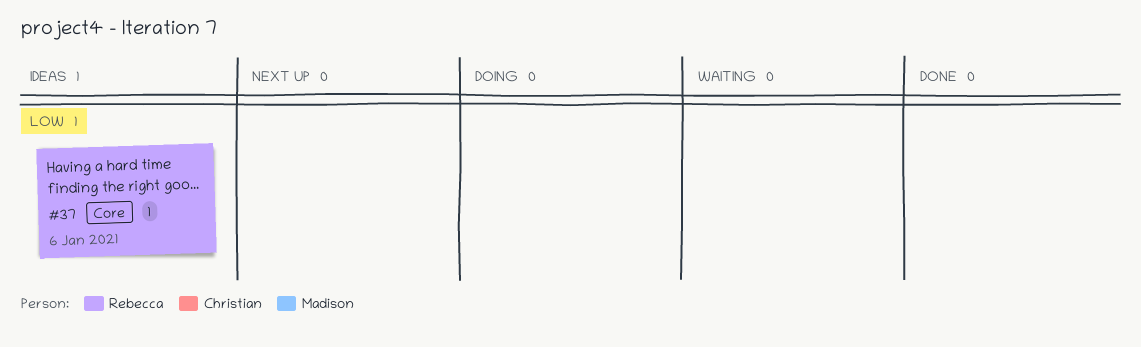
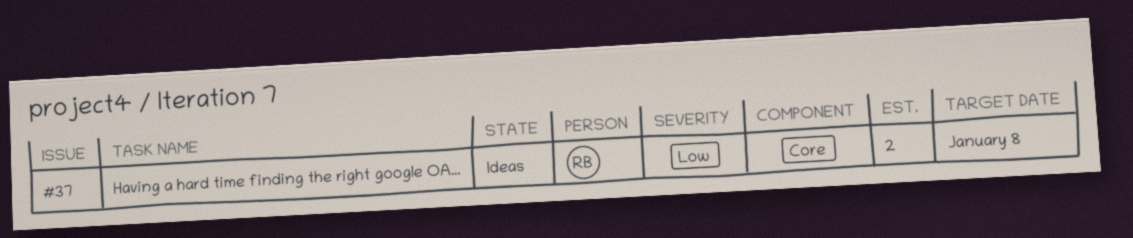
#37, estimate: 1 -> 2
#37, due: Jan 6 -> Jan 8

